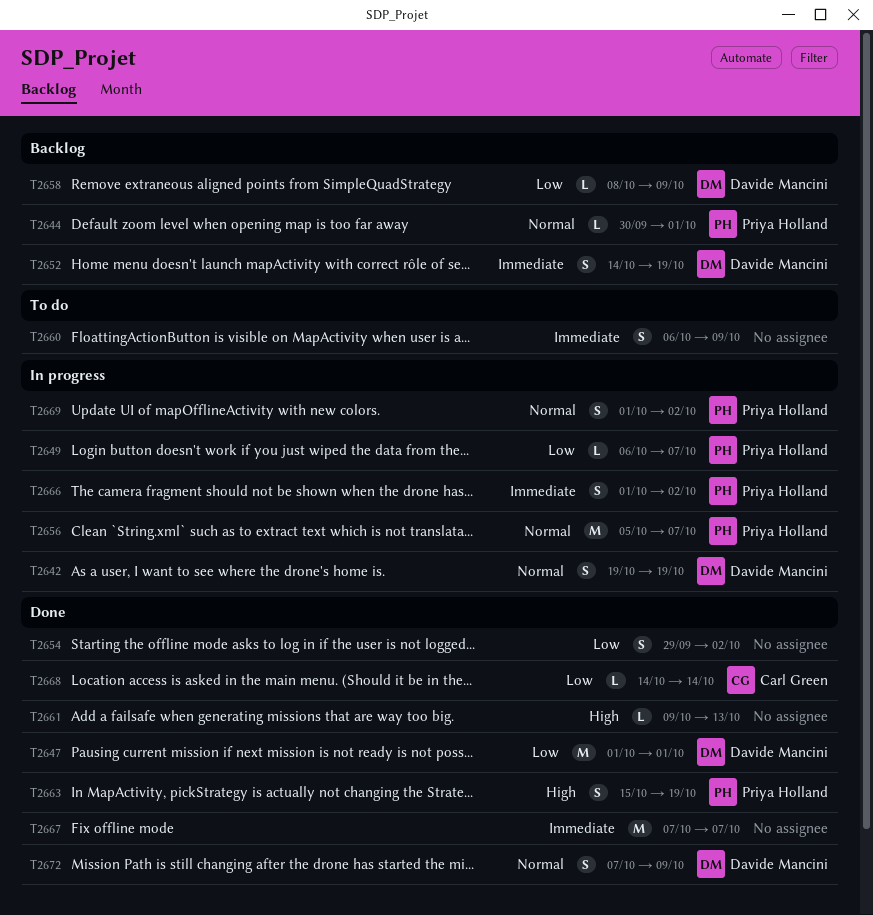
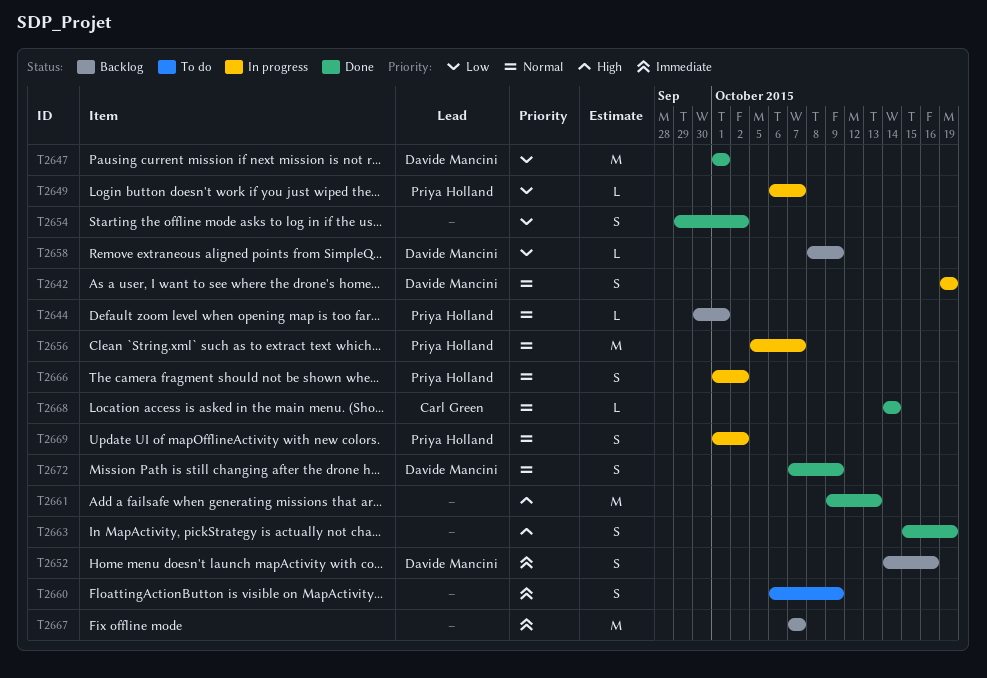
T2652, due: Oct 19 -> Oct 16
T2661, estimate: L -> M
T2663, owner: Priya Holland -> none
T2666, priority: Immediate -> Normal
T2667, status: Done -> Backlog
T2668, priority: Low -> Normal

